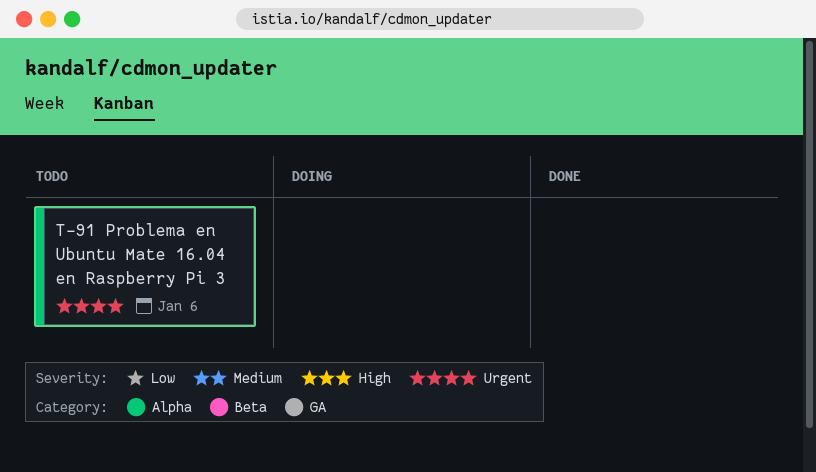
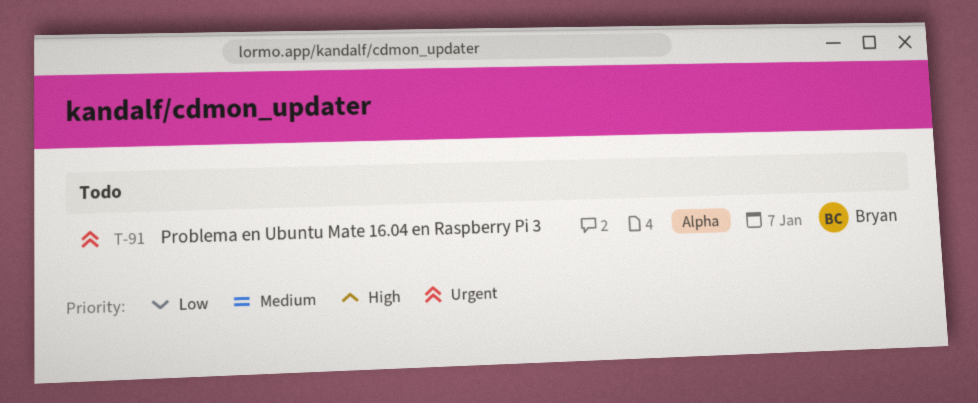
T-91, due: Jan 6 -> Jan 7

